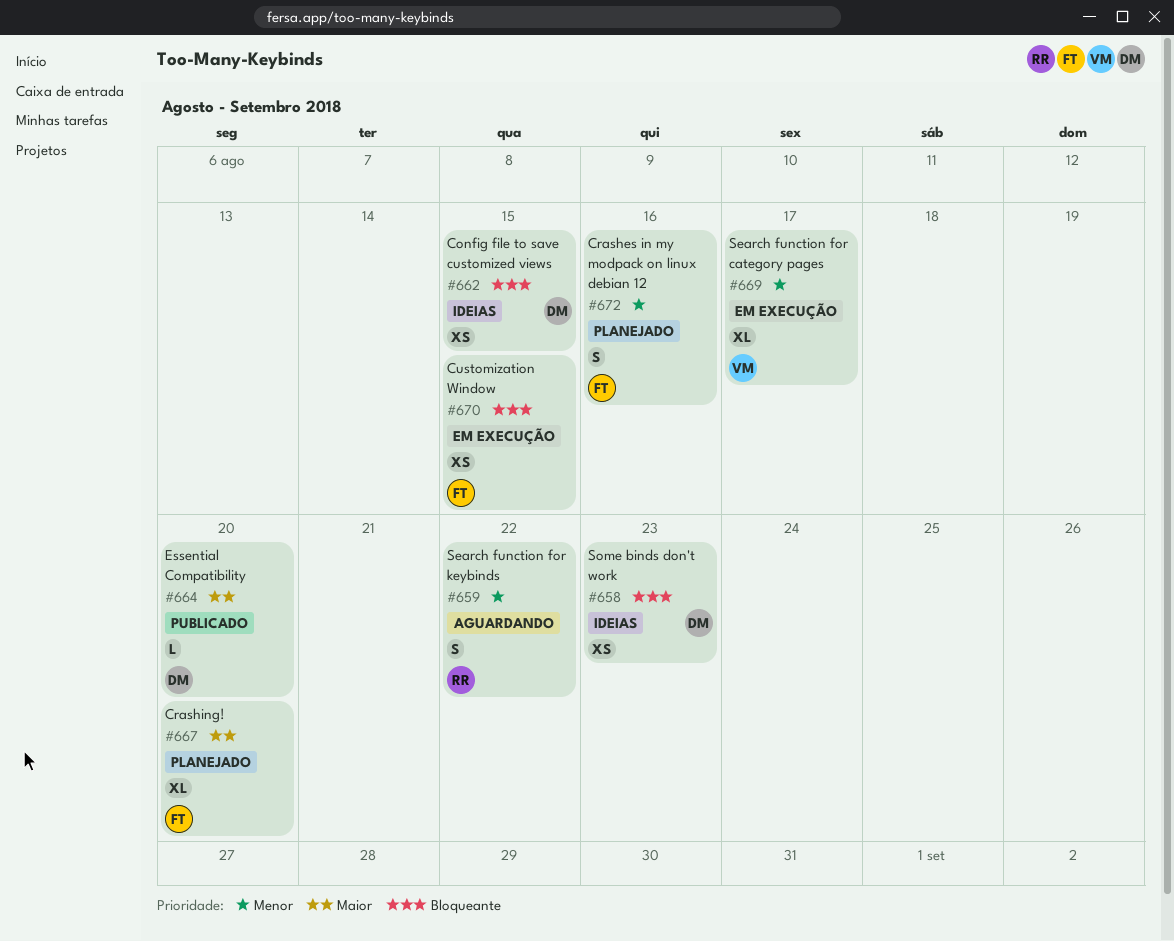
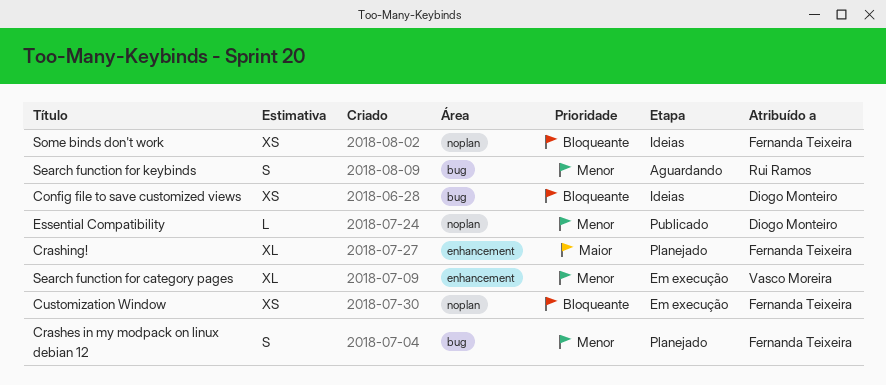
Essential Compatibility, priority: Maior -> Menor
Some binds don't work, owner: Diogo Monteiro -> Fernanda Teixeira

